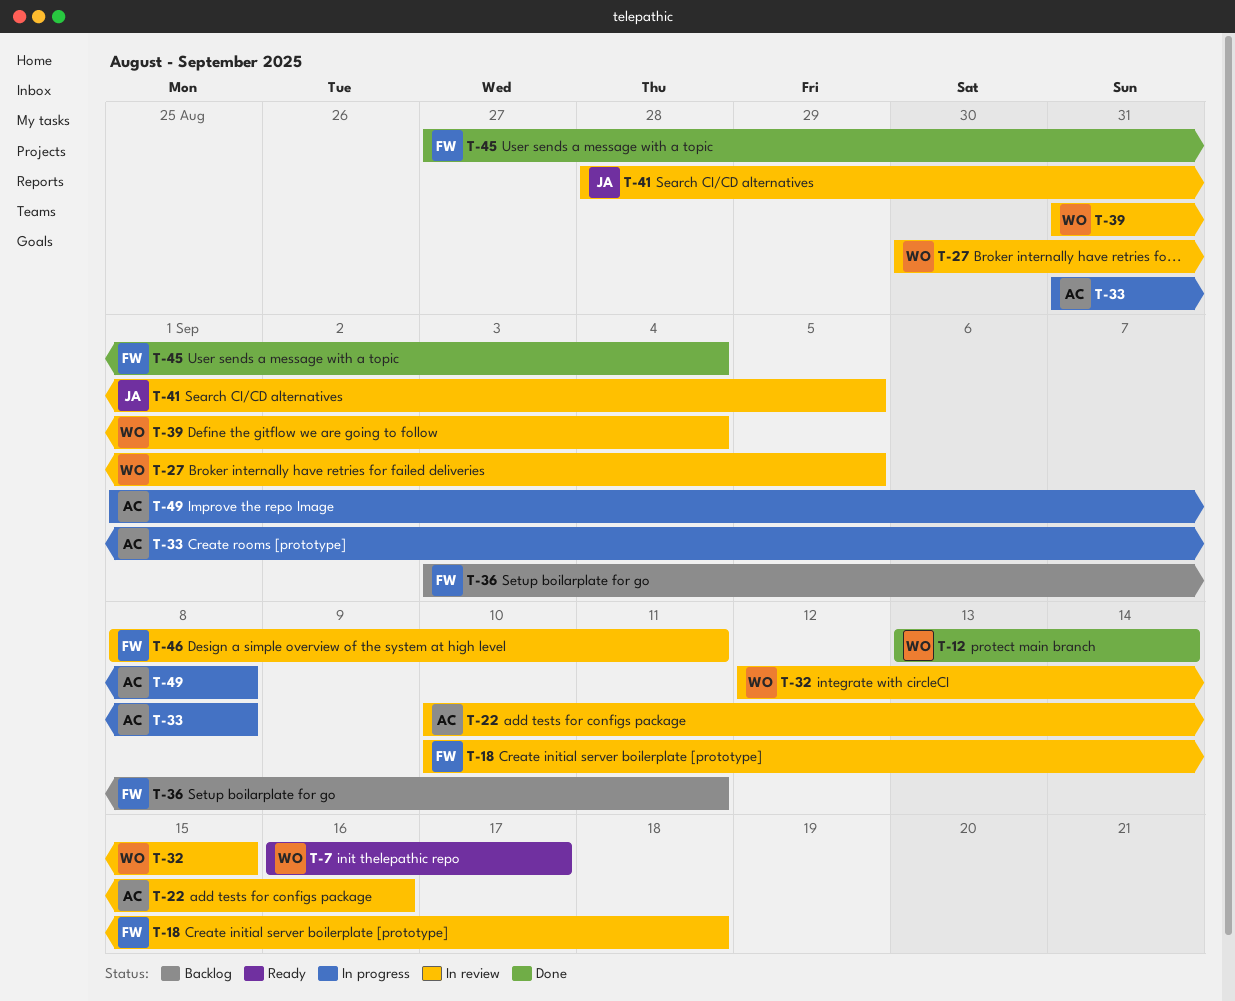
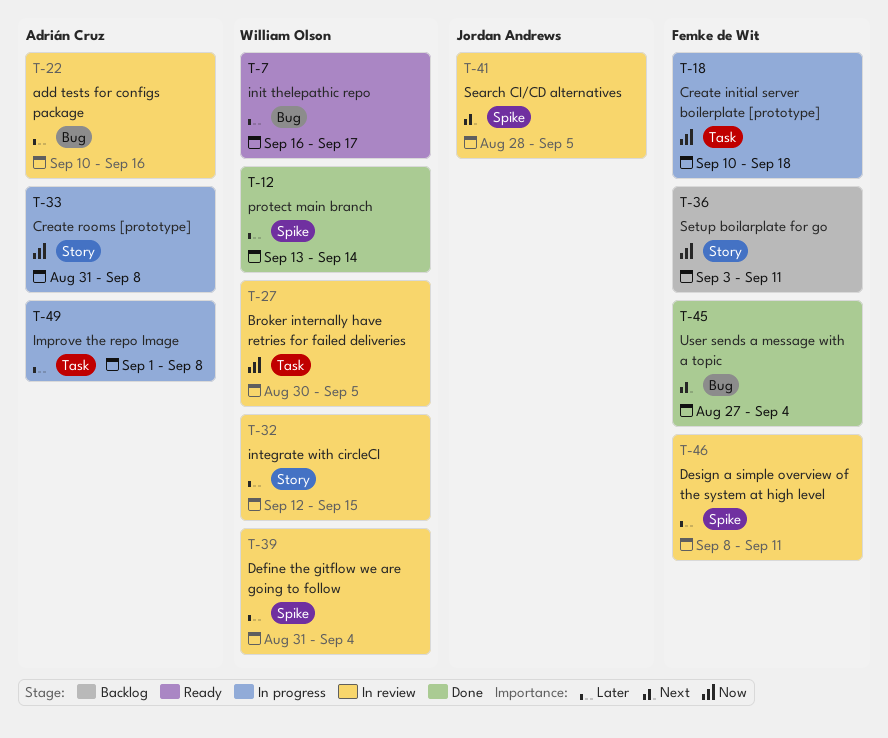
T-18, status: In review -> In progress

